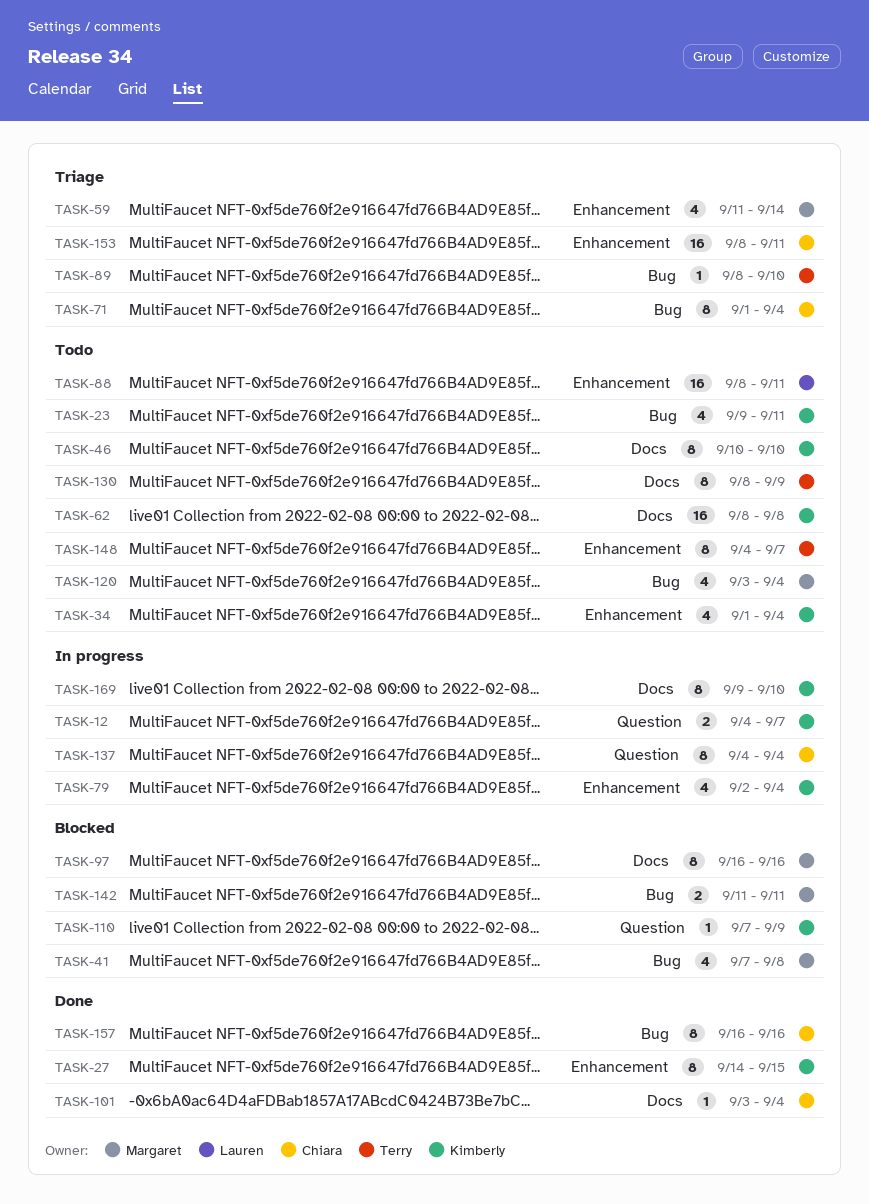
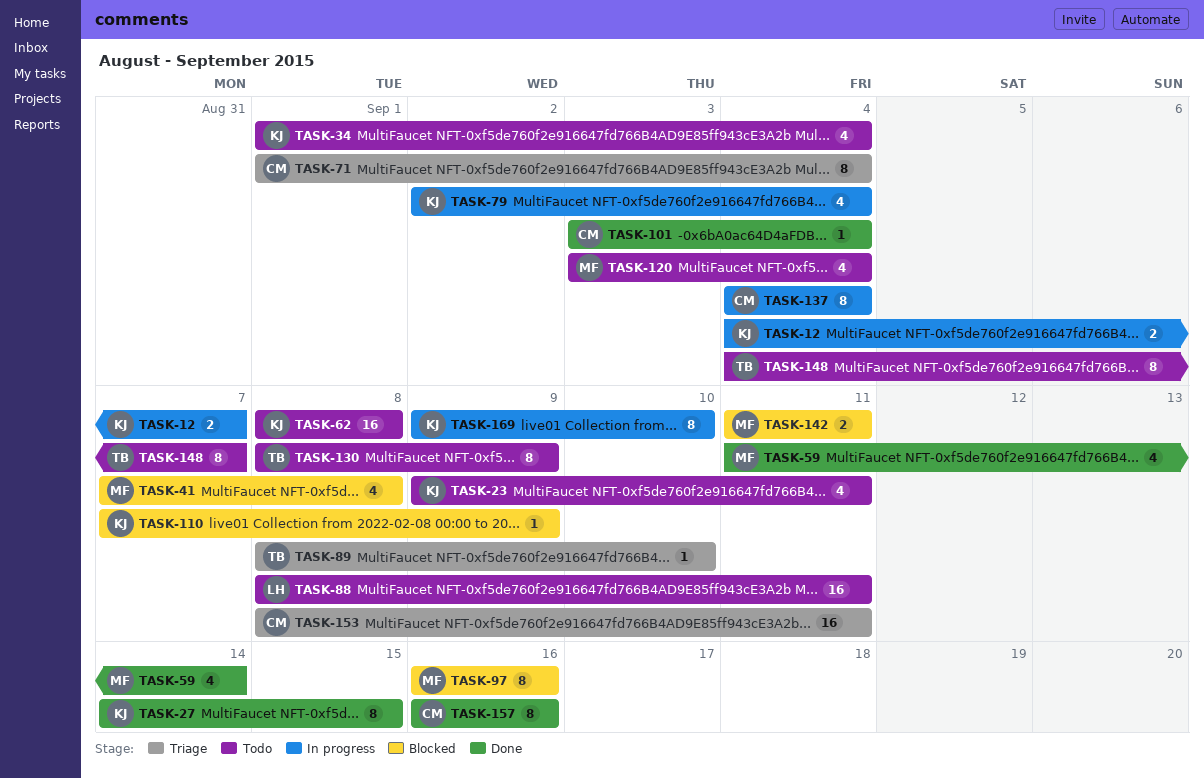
TASK-46: present -> none
TASK-59, status: Triage -> Done

